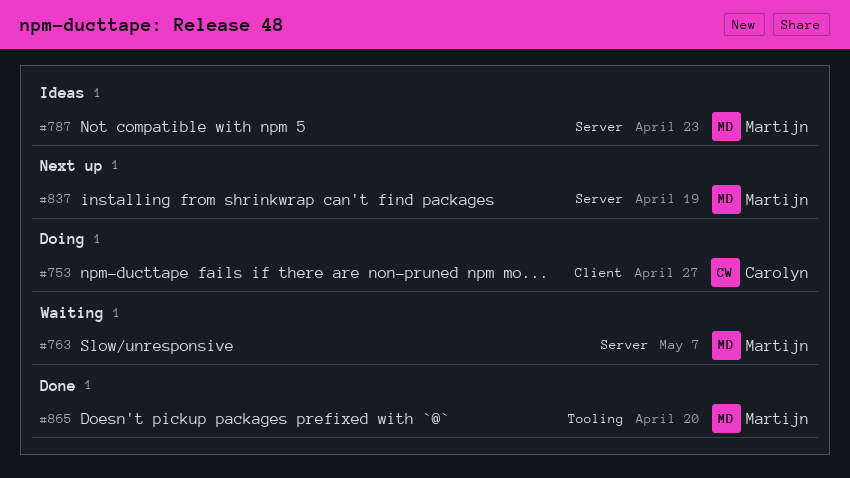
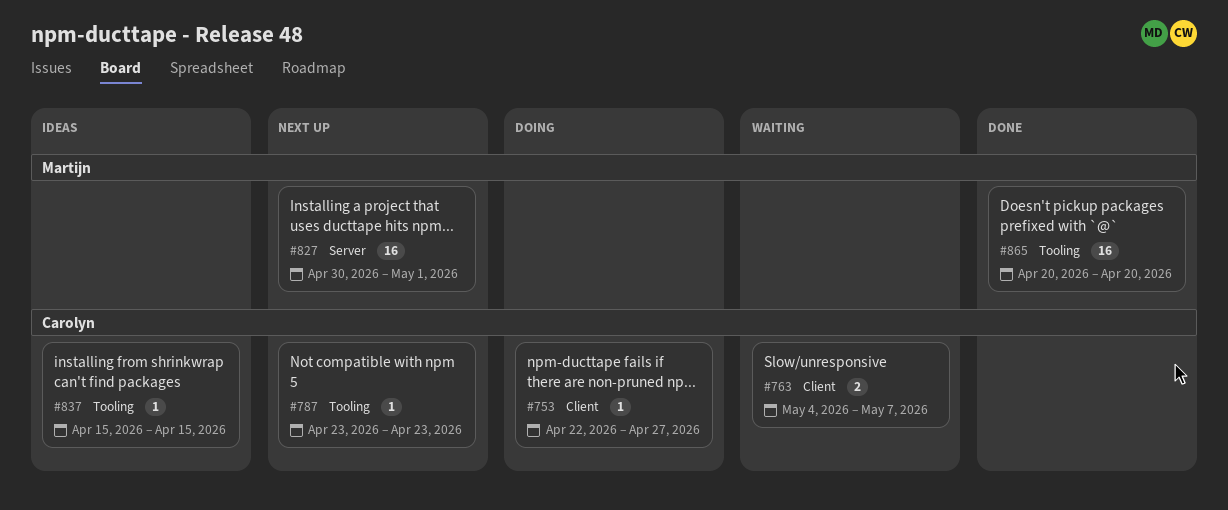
#763, owner: Martijn -> Carolyn
#763, label: Server -> Client
#787, status: Ideas -> Next up
#787, owner: Martijn -> Carolyn
#787, label: Server -> Tooling
#827: none -> present
#837, status: Next up -> Ideas
#837, owner: Martijn -> Carolyn
#837, label: Server -> Tooling
#837, due: Apr 19 -> Apr 15

